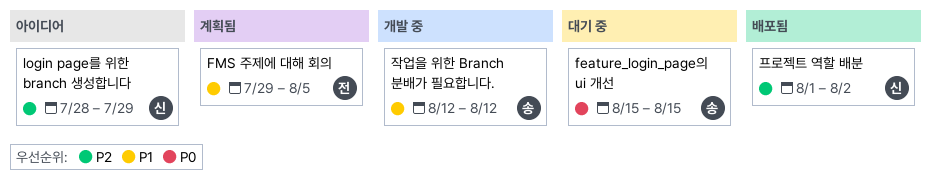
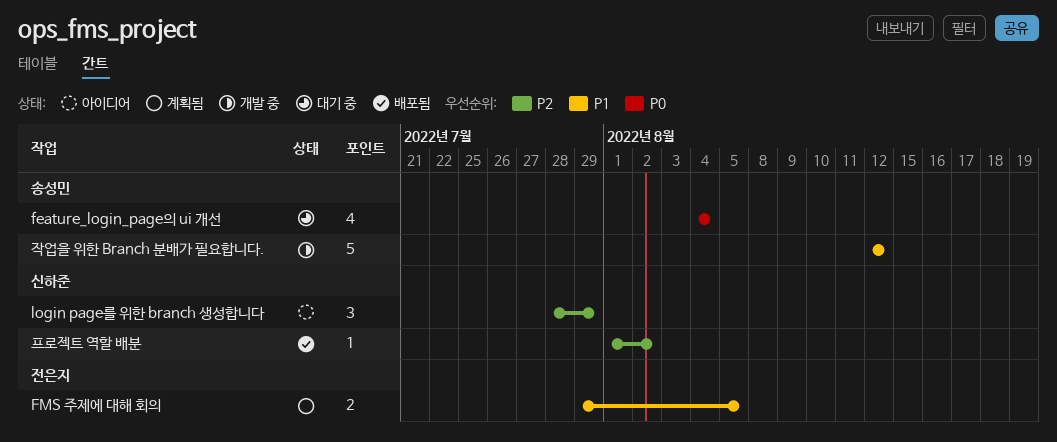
feature_login_page의 ui 개선, start: Aug 15 -> Aug 4
feature_login_page의 ui 개선, due: Aug 15 -> Aug 4

